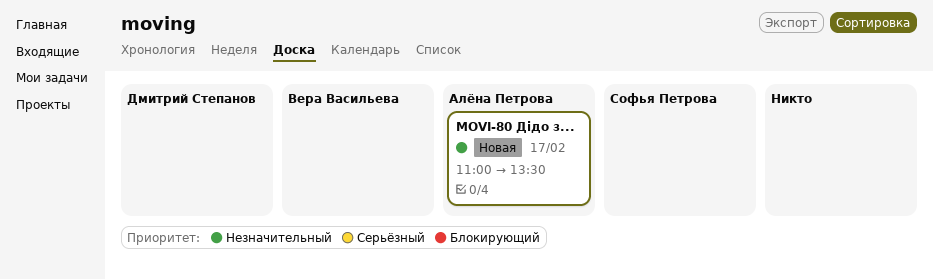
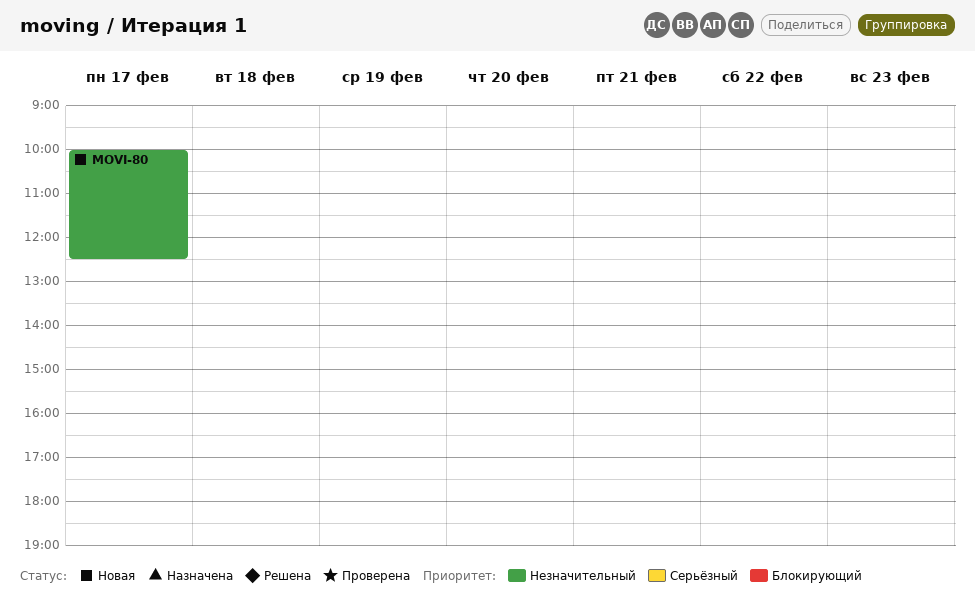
MOVI-80, begins: 11:00 -> 10:00
MOVI-80, ends: 13:30 -> 12:30

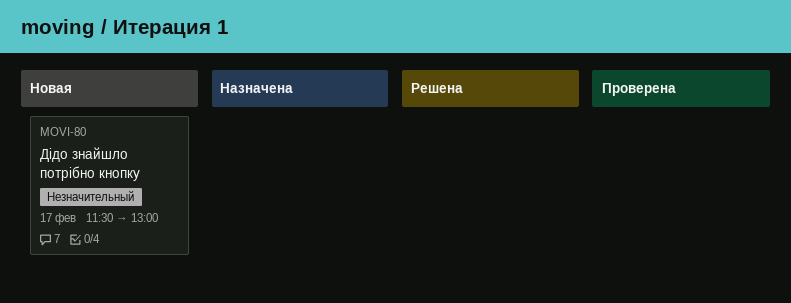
MOVI-80, begins: 10:00 -> 11:30
MOVI-80, ends: 12:30 -> 13:00

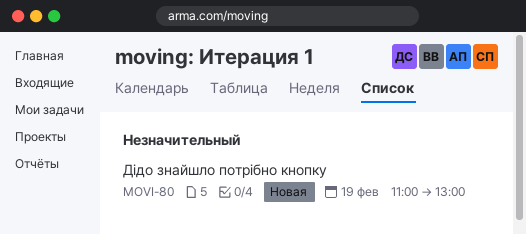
MOVI-80, day: Feb 17 -> Feb 19
MOVI-80, begins: 11:30 -> 11:00

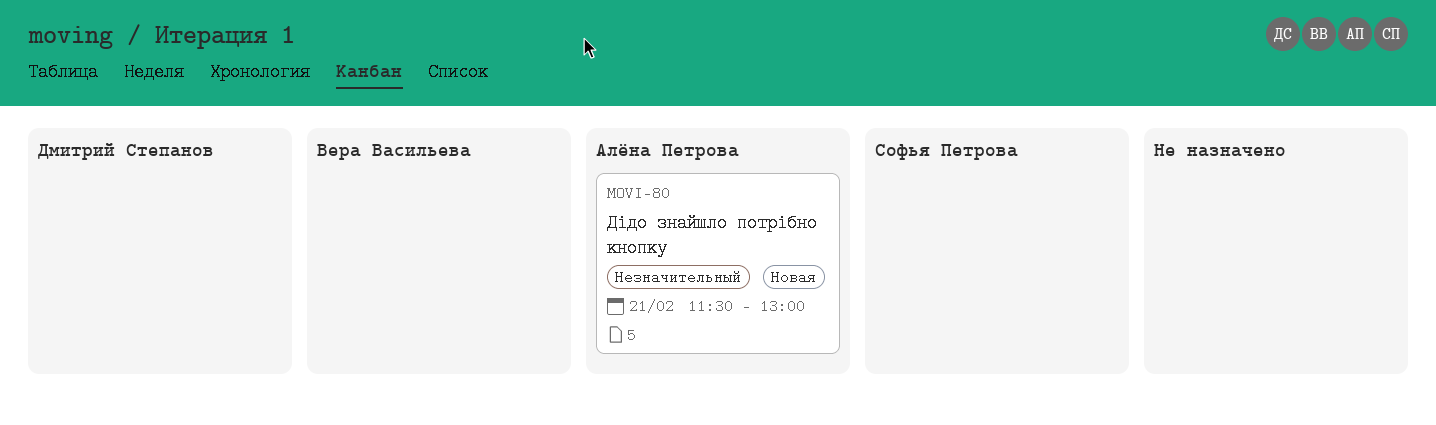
MOVI-80, day: Feb 19 -> Feb 21
MOVI-80, begins: 11:00 -> 11:30

